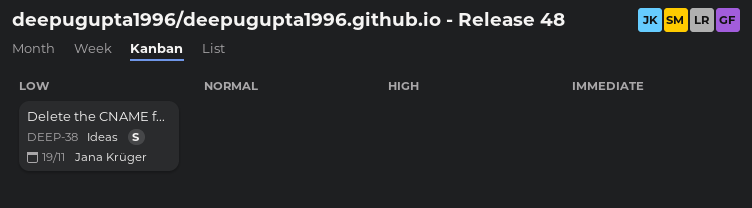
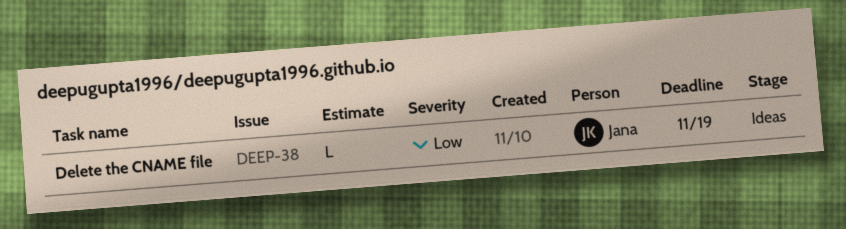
DEEP-38, estimate: S -> L

